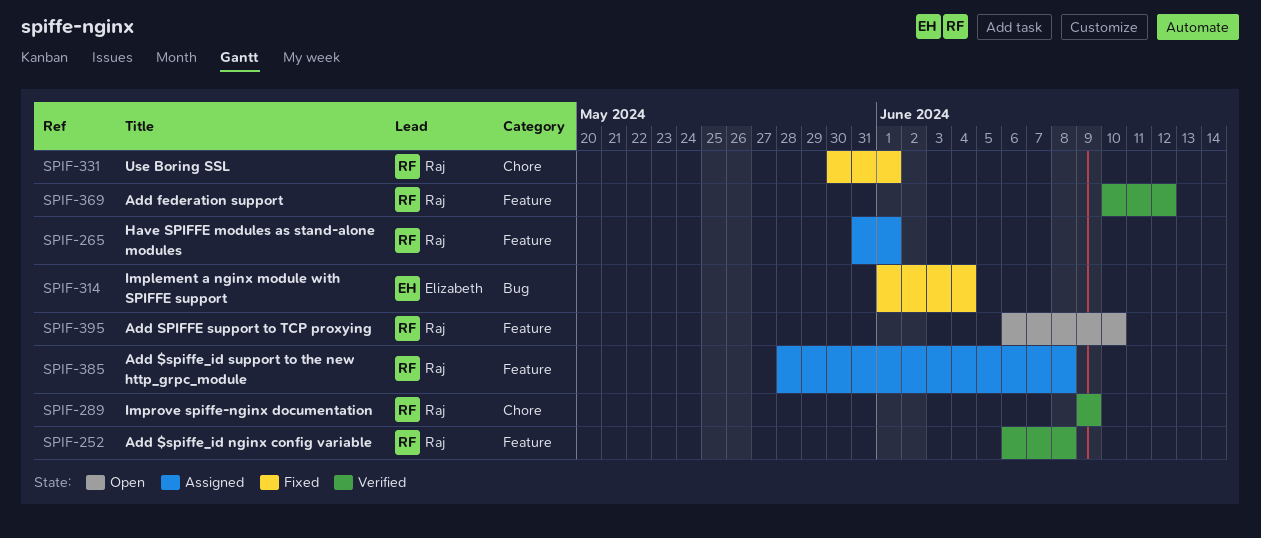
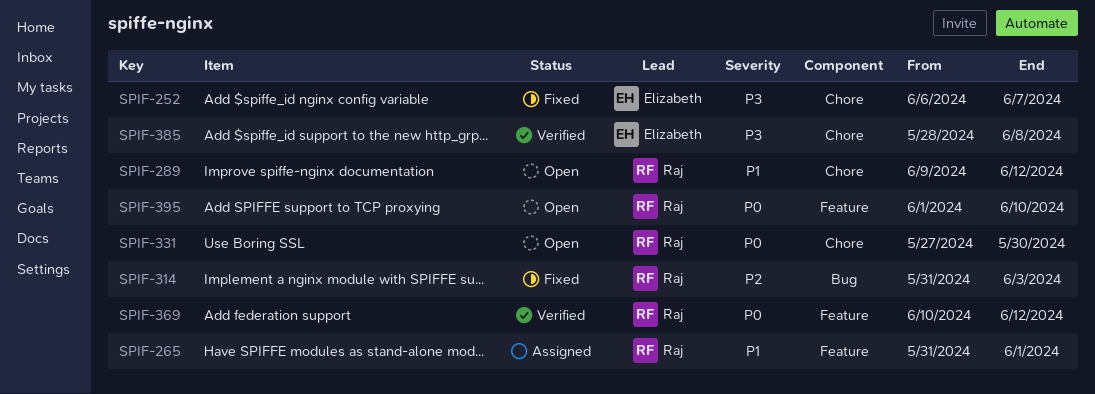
SPIF-252, status: Verified -> Fixed
SPIF-252, owner: Raj -> Elizabeth
SPIF-252, label: Feature -> Chore
SPIF-252, due: Jun 8 -> Jun 7
SPIF-289, status: Verified -> Open
SPIF-289, due: Jun 9 -> Jun 12
SPIF-314, owner: Elizabeth -> Raj
SPIF-314, start: Jun 1 -> May 31
SPIF-314, due: Jun 4 -> Jun 3
SPIF-331, status: Fixed -> Open
SPIF-331, start: May 30 -> May 27
SPIF-331, due: Jun 1 -> May 30
SPIF-385, status: Assigned -> Verified
SPIF-385, owner: Raj -> Elizabeth
SPIF-385, label: Feature -> Chore
SPIF-395, start: Jun 6 -> Jun 1

